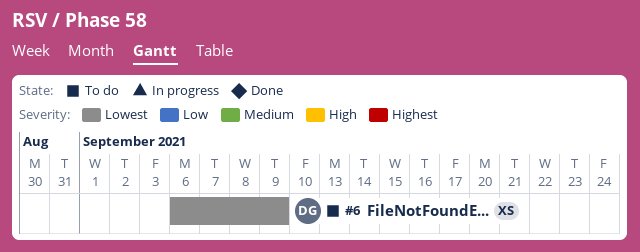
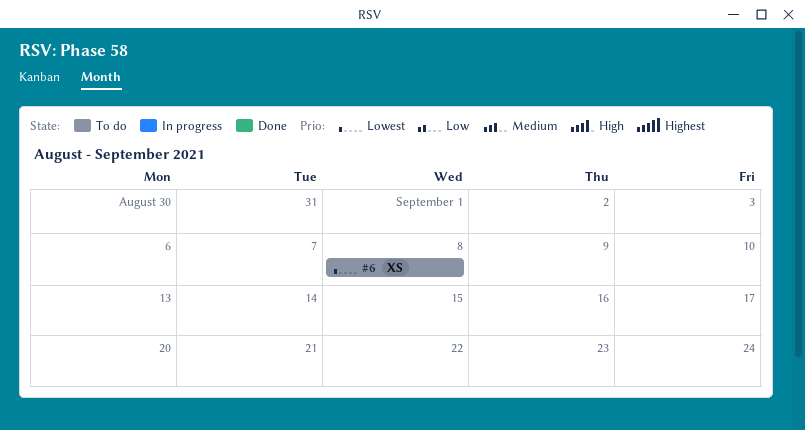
#6, start: Sep 6 -> Sep 8
#6, due: Sep 9 -> Sep 8

